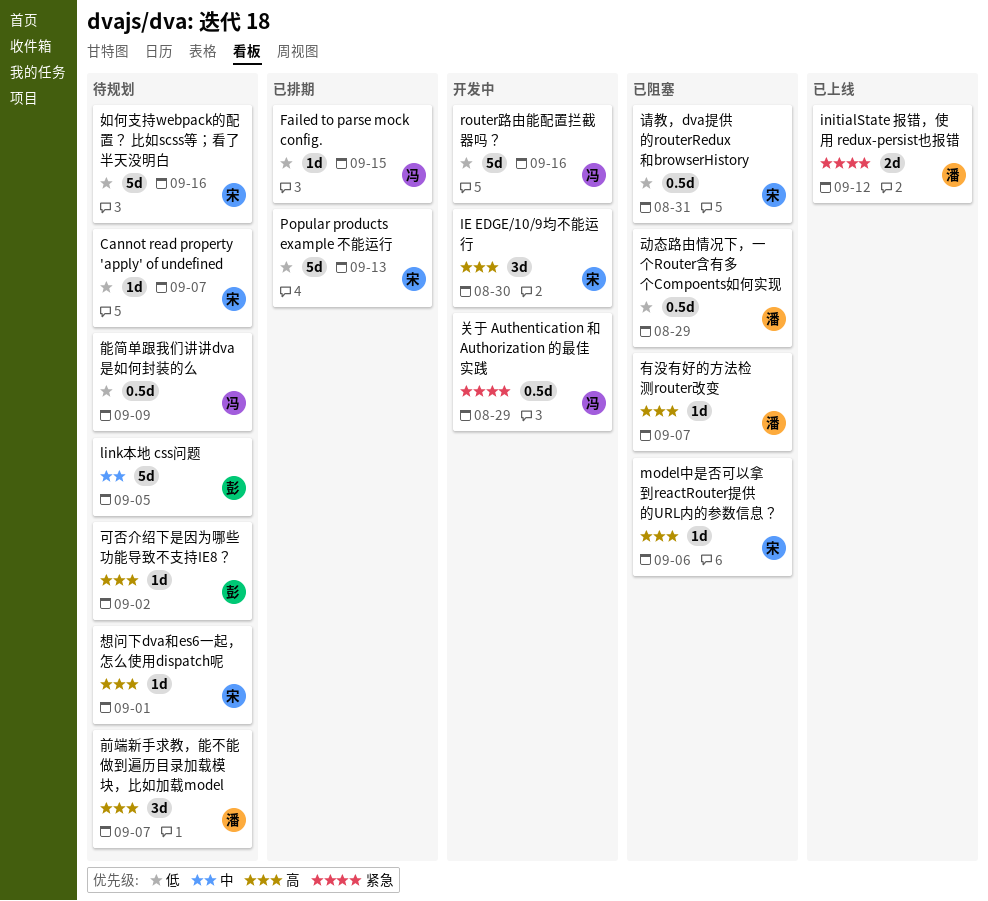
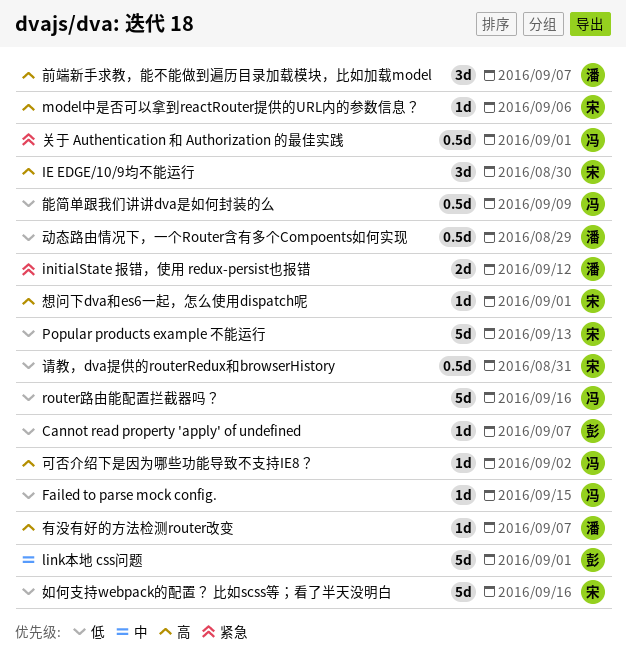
Cannot read property 'apply' of undefined, owner: 宋 -> 彭
link本地 css问题, due: Sep 5 -> Sep 1
关于 Authentication 和 Authorization 的最佳实践, due: Aug 29 -> Sep 1
可否介绍下是因为哪些功能导致不支持IE8？, owner: 彭 -> 冯

